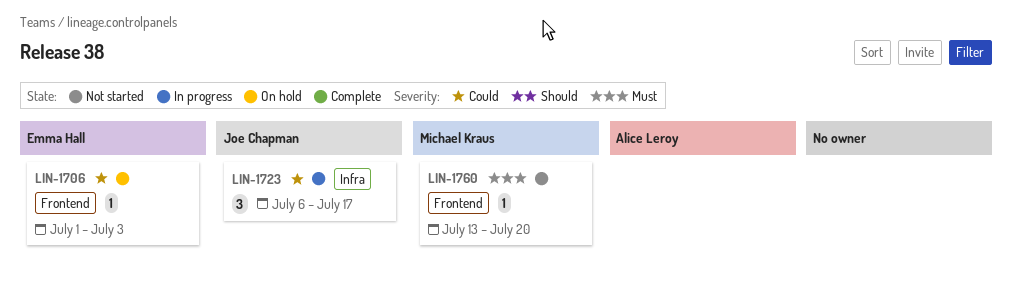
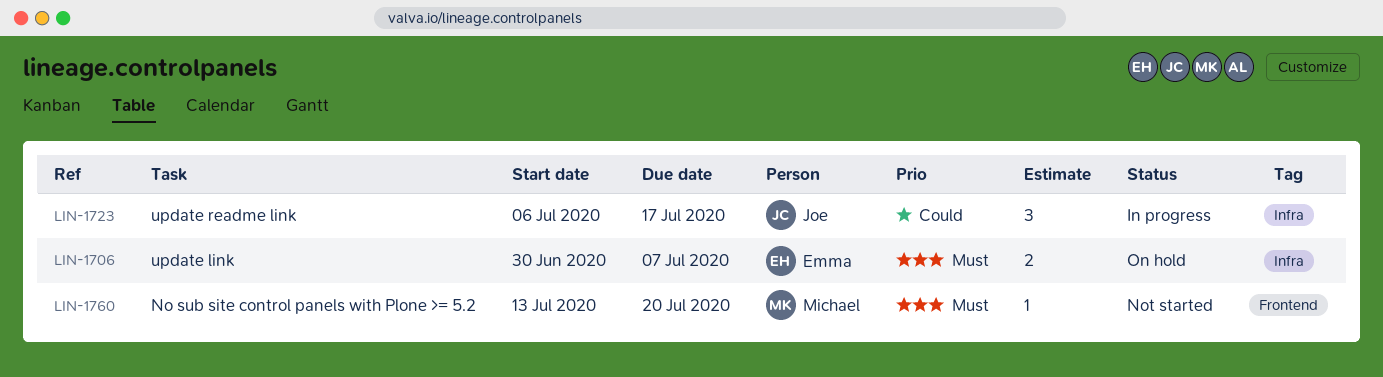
LIN-1706, priority: Could -> Must
LIN-1706, label: Frontend -> Infra
LIN-1706, estimate: 1 -> 2
LIN-1706, start: Jul 1 -> Jun 30
LIN-1706, due: Jul 3 -> Jul 7

